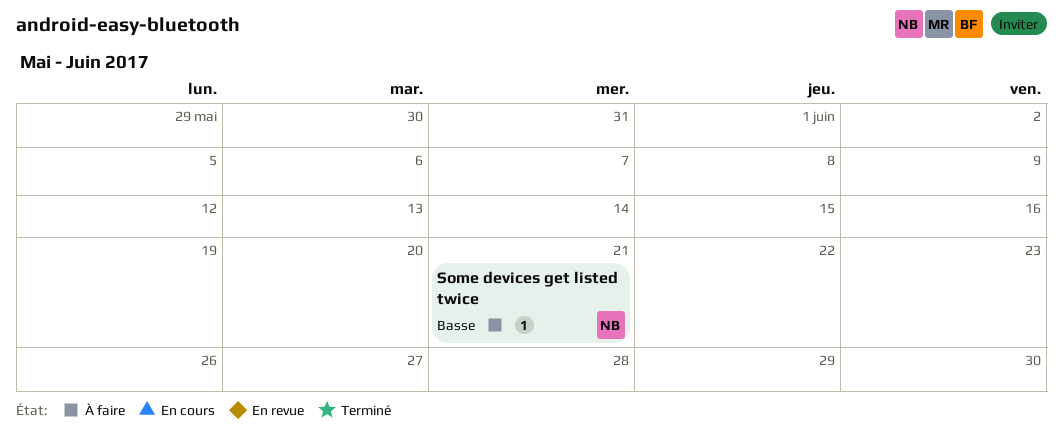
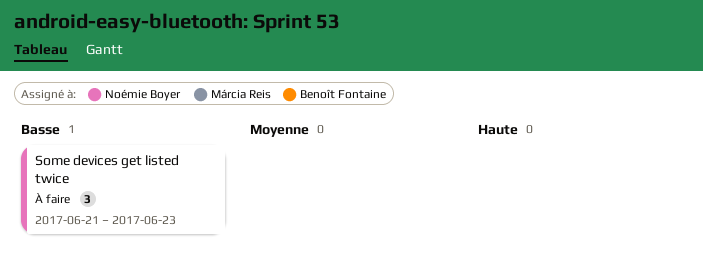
Some devices get listed twice, estimate: 1 -> 3
Some devices get listed twice, due: Jun 21 -> Jun 23

